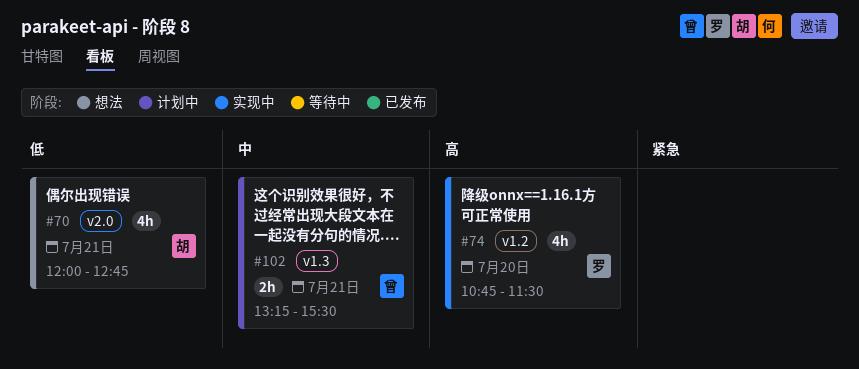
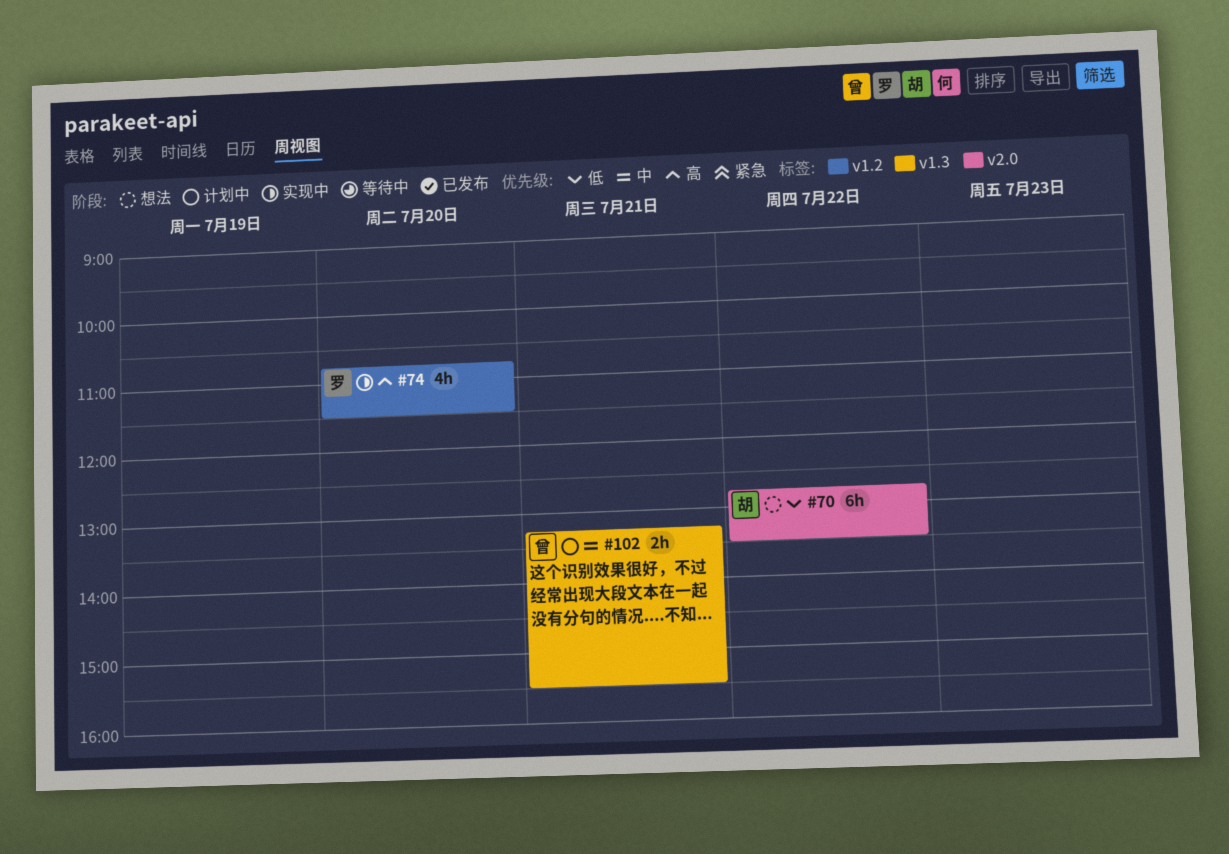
#70, estimate: 4h -> 6h
#70, day: Jul 21 -> Jul 22
#70, begins: 12:00 -> 12:45
#70, ends: 12:45 -> 13:30

